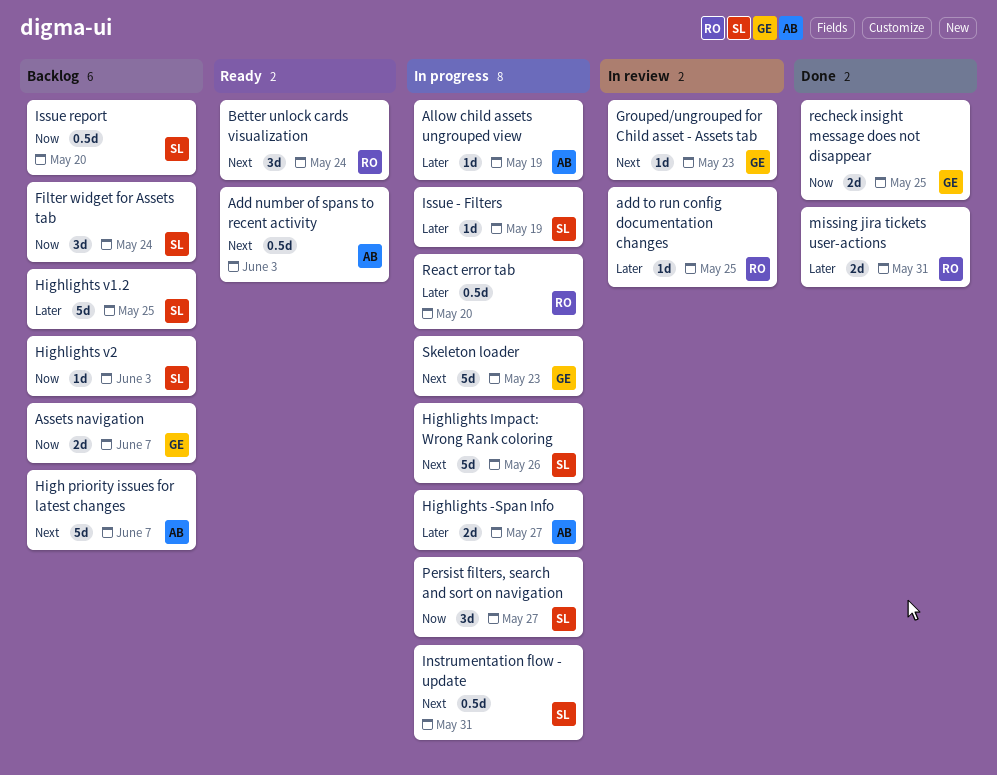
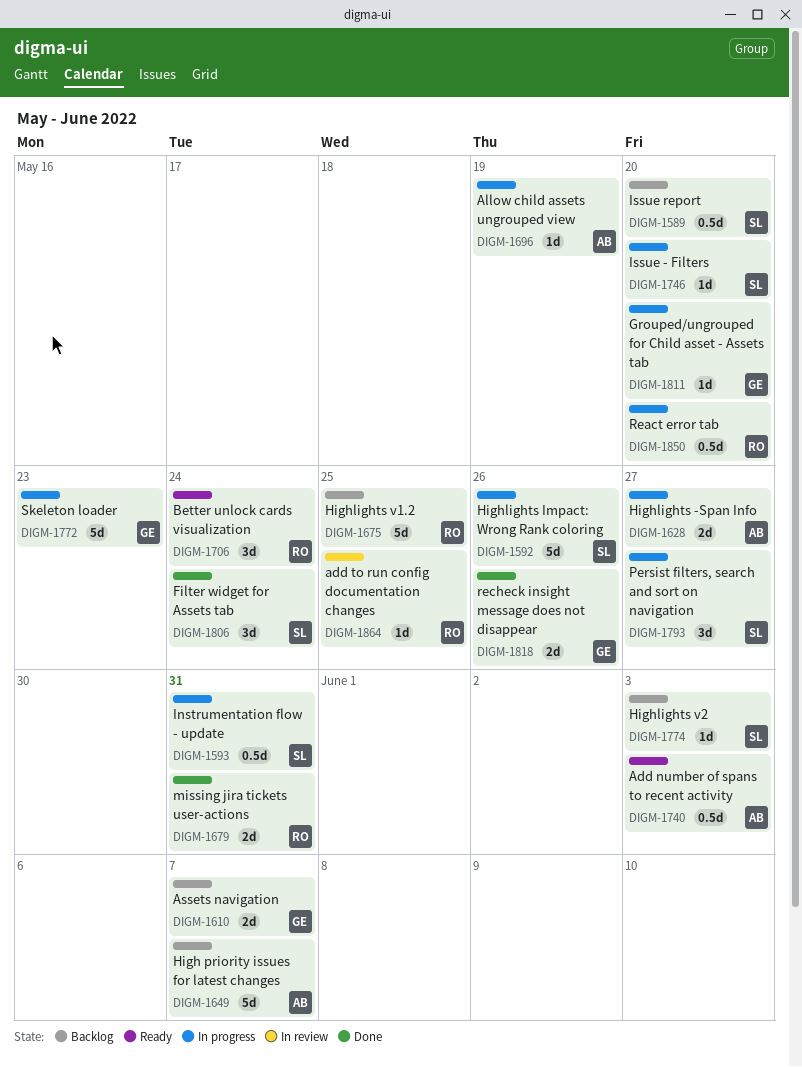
Filter widget for Assets tab, status: Backlog -> Done
Grouped/ungrouped for Child asset - Assets tab, status: In review -> In progress
Grouped/ungrouped for Child asset - Assets tab, due: May 23 -> May 20
Highlights v1.2, owner: SL -> RO
Issue - Filters, due: May 19 -> May 20
recheck insight message does not disappear, due: May 25 -> May 26

